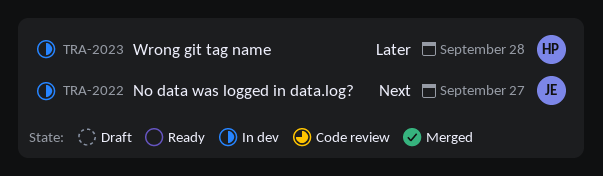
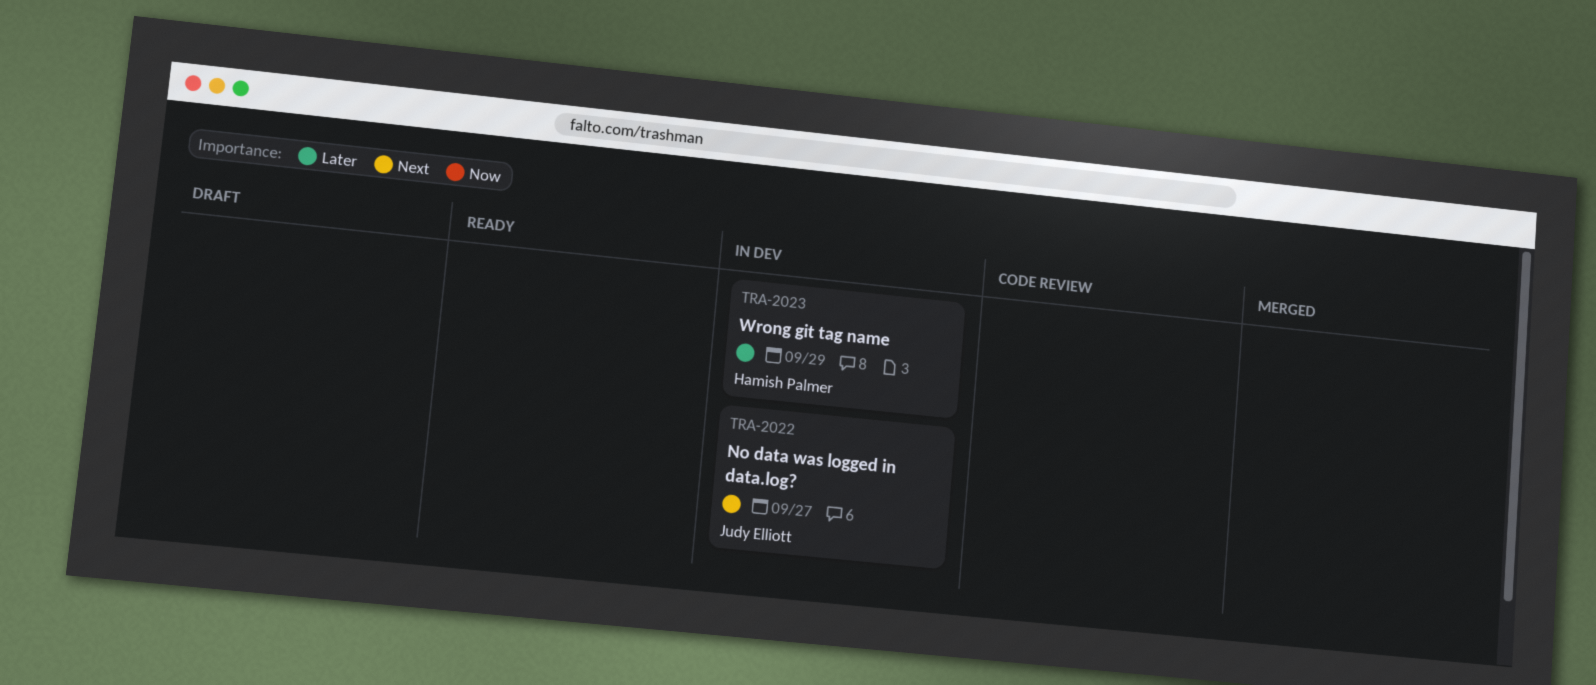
TRA-2023, day: Sep 28 -> Sep 29

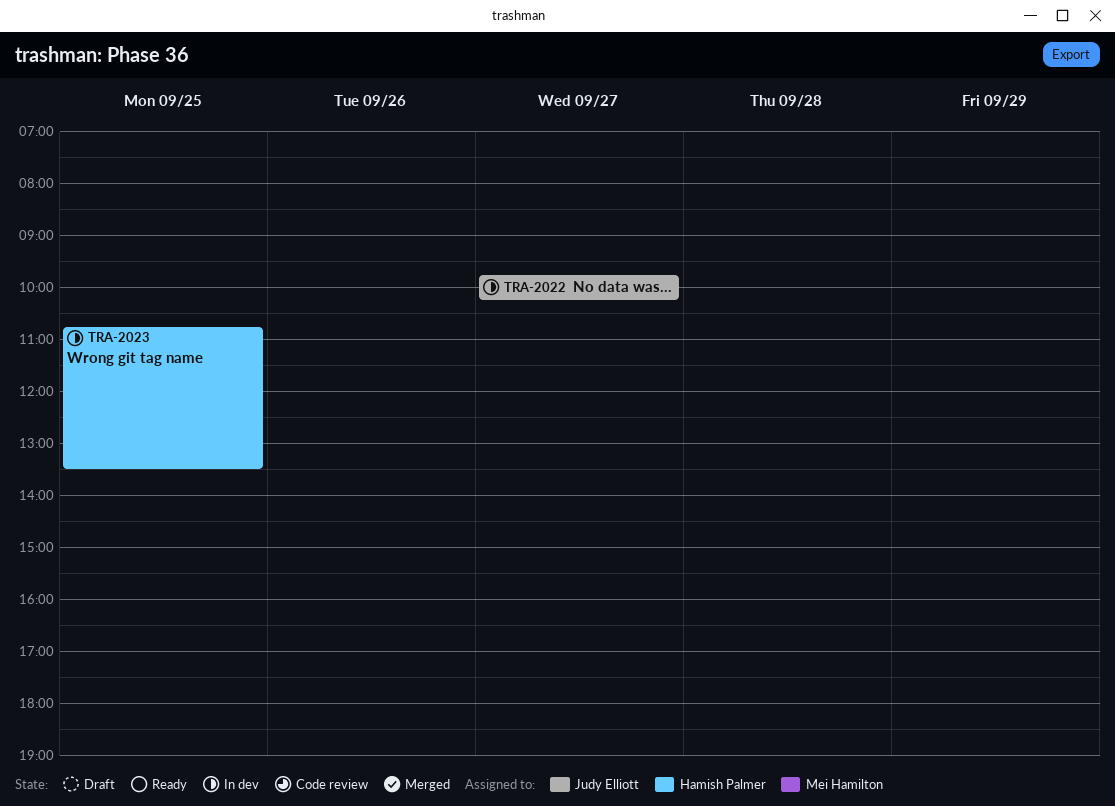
TRA-2023, day: Sep 29 -> Sep 25

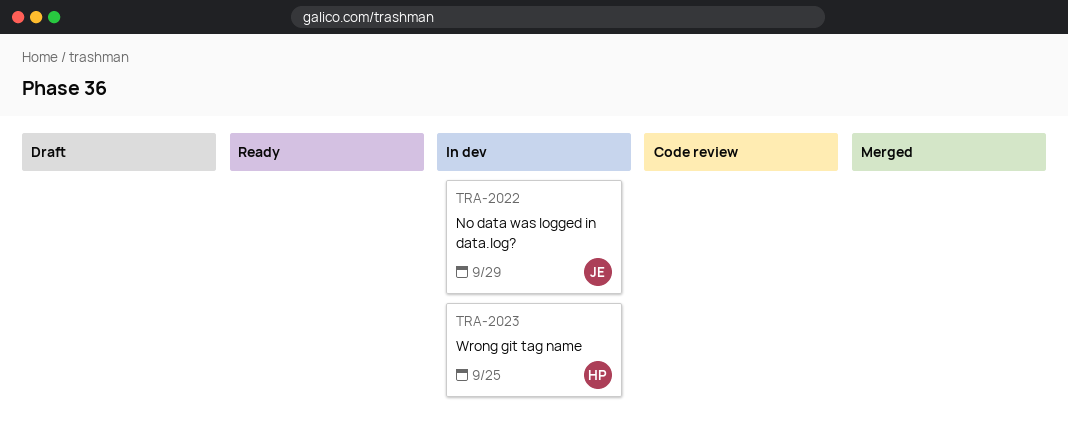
TRA-2022, day: Sep 27 -> Sep 29

